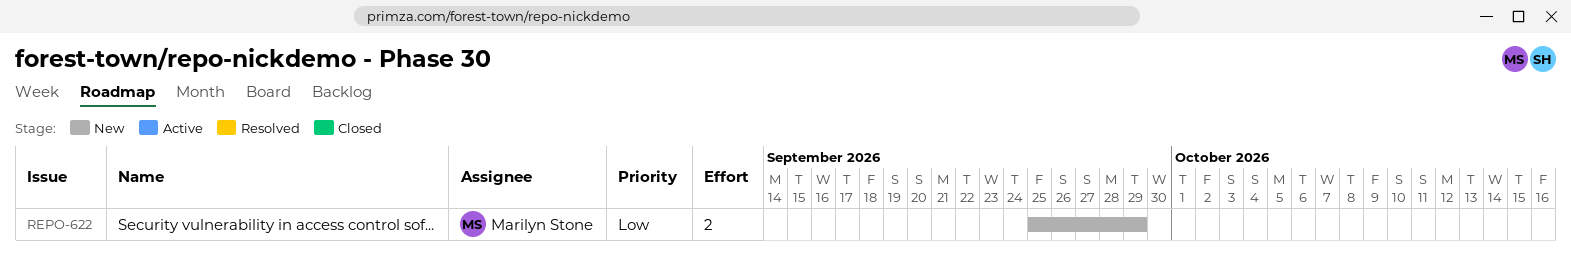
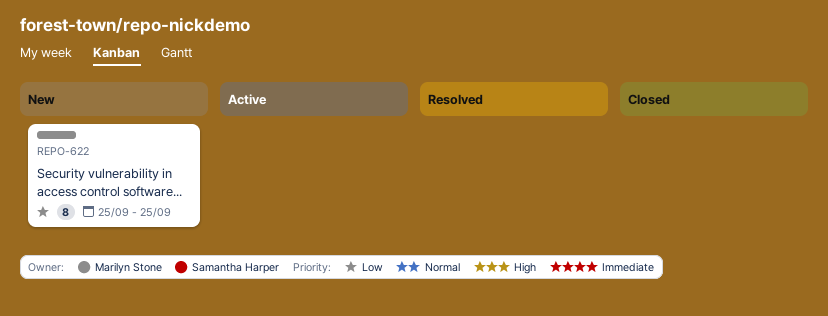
REPO-622, estimate: 2 -> 8
REPO-622, due: Sep 29 -> Sep 25

